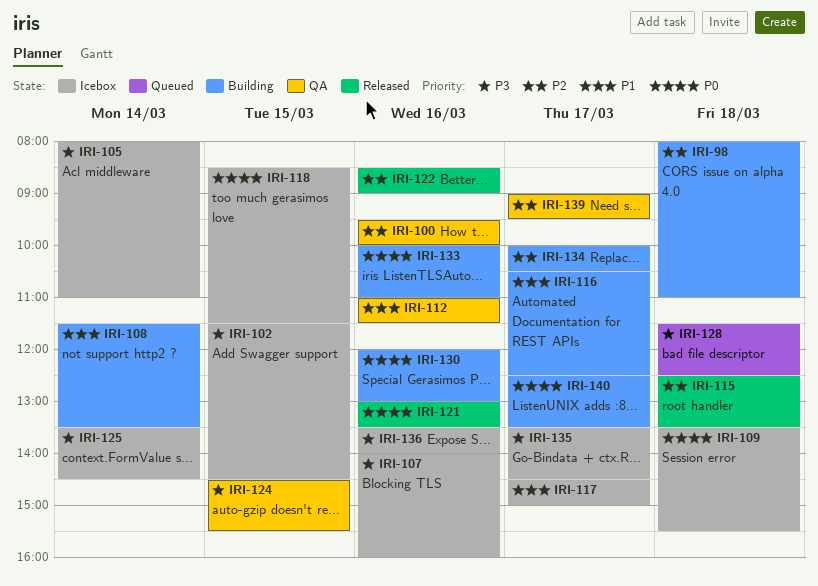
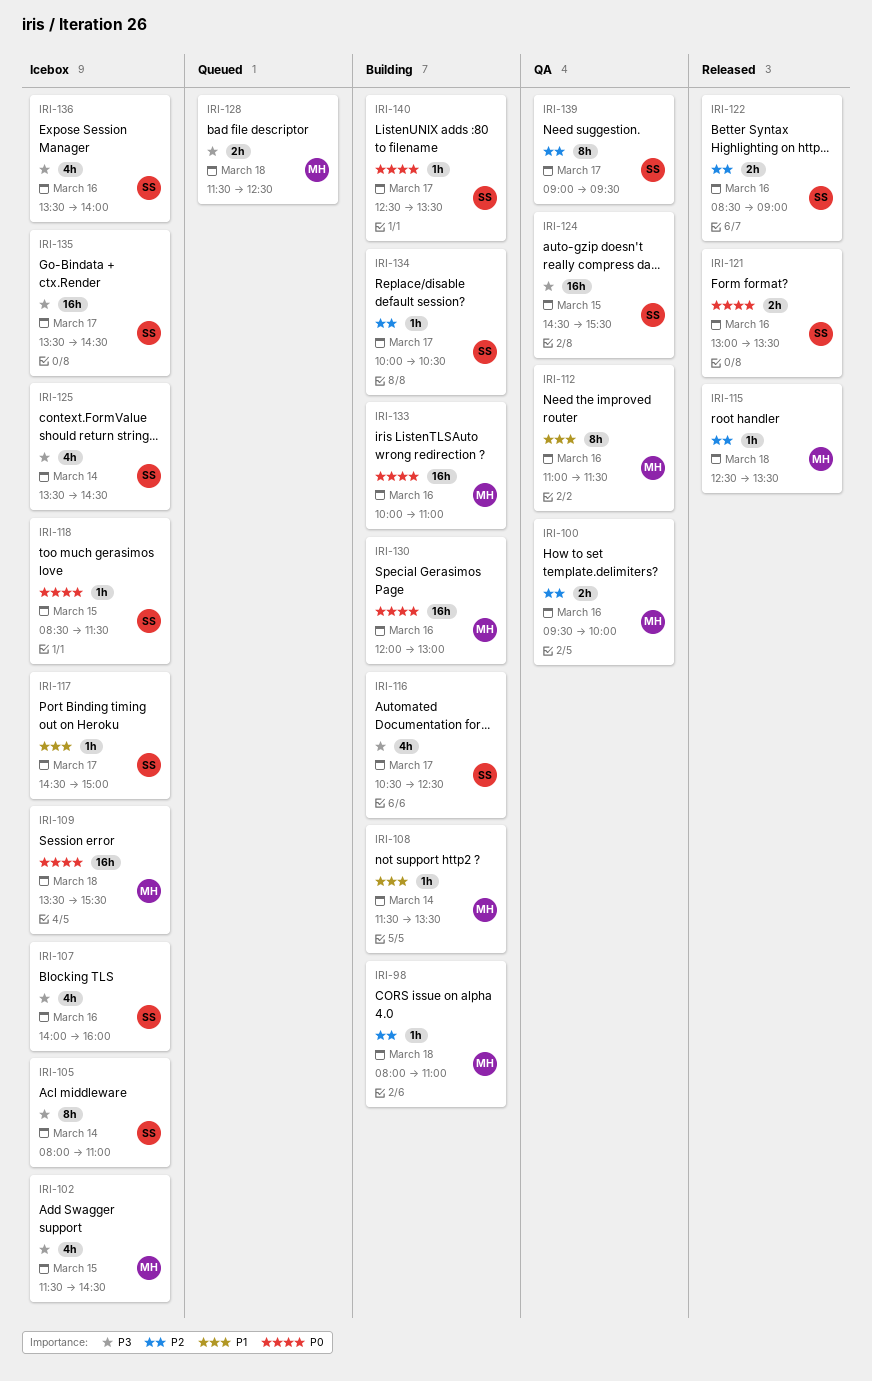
IRI-116, priority: P1 -> P3

